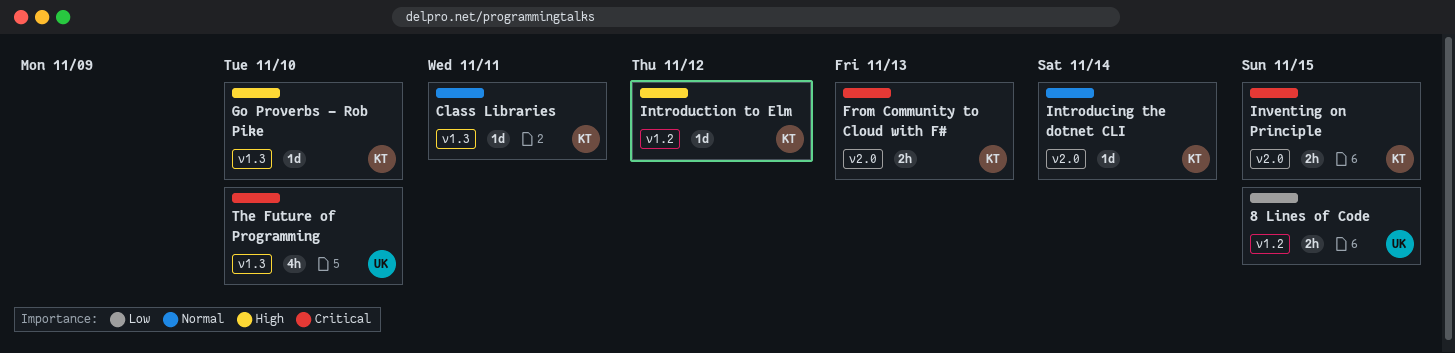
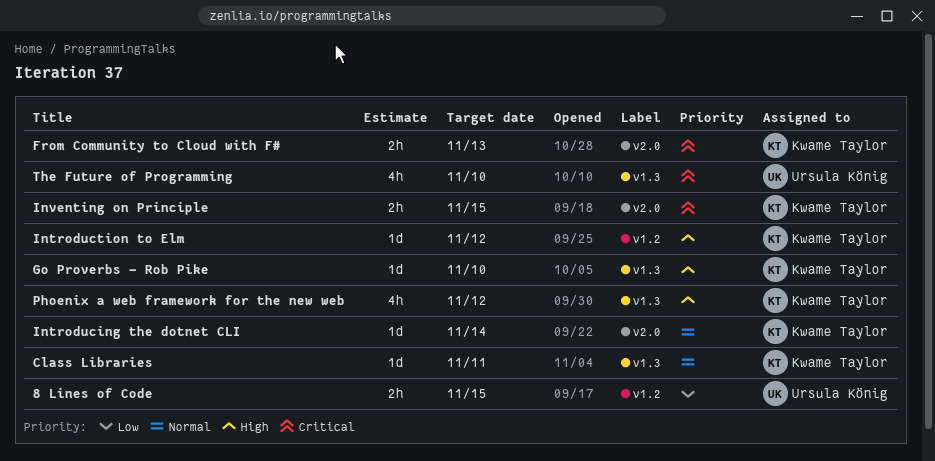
Phoenix a web framework for the new web: none -> present

